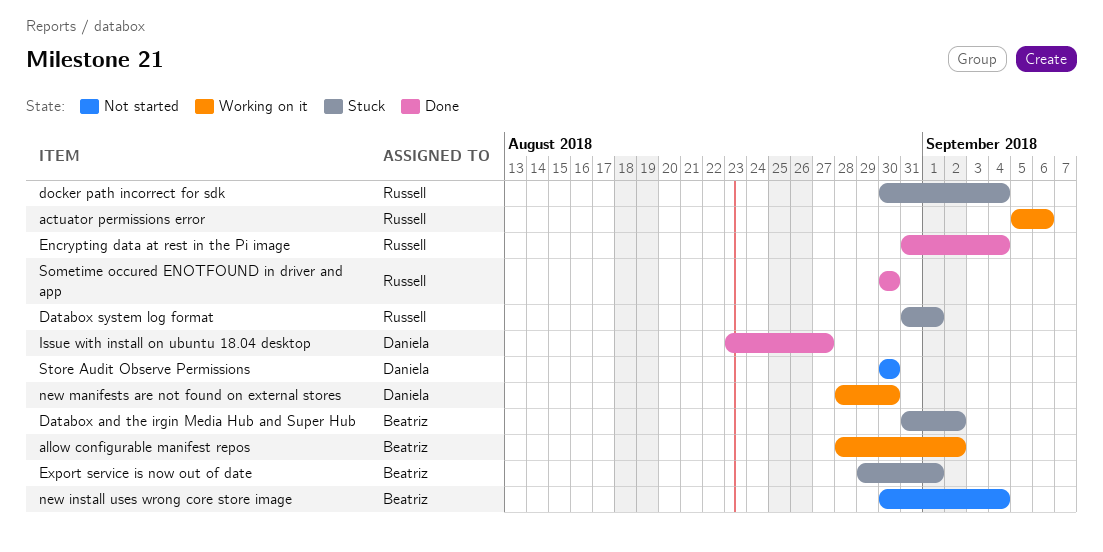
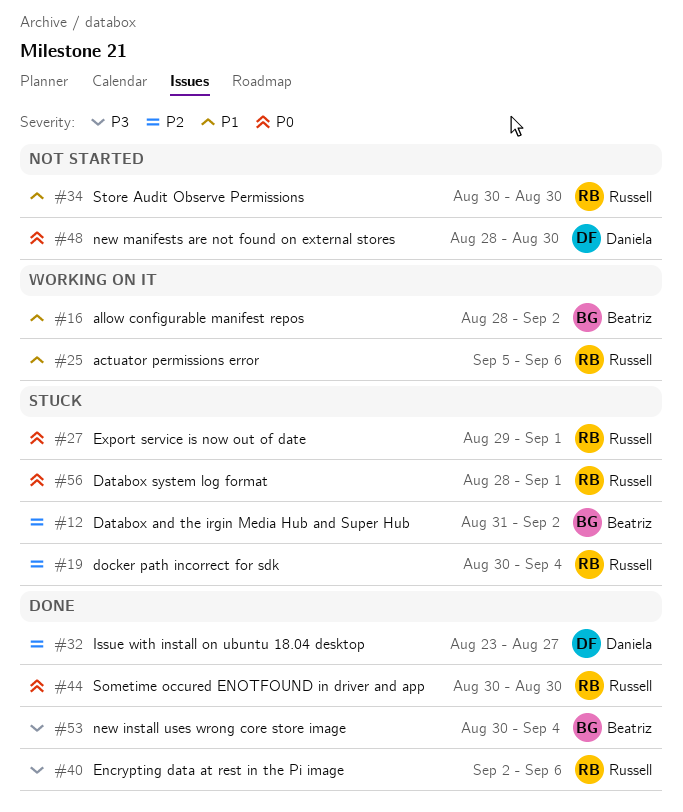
Databox system log format, start: Aug 31 -> Aug 28
Encrypting data at rest in the Pi image, start: Aug 31 -> Sep 2
Encrypting data at rest in the Pi image, due: Sep 4 -> Sep 6
Export service is now out of date, owner: Beatriz -> Russell
new install uses wrong core store image, status: Not started -> Done
new manifests are not found on external stores, status: Working on it -> Not started
Store Audit Observe Permissions, owner: Daniela -> Russell

